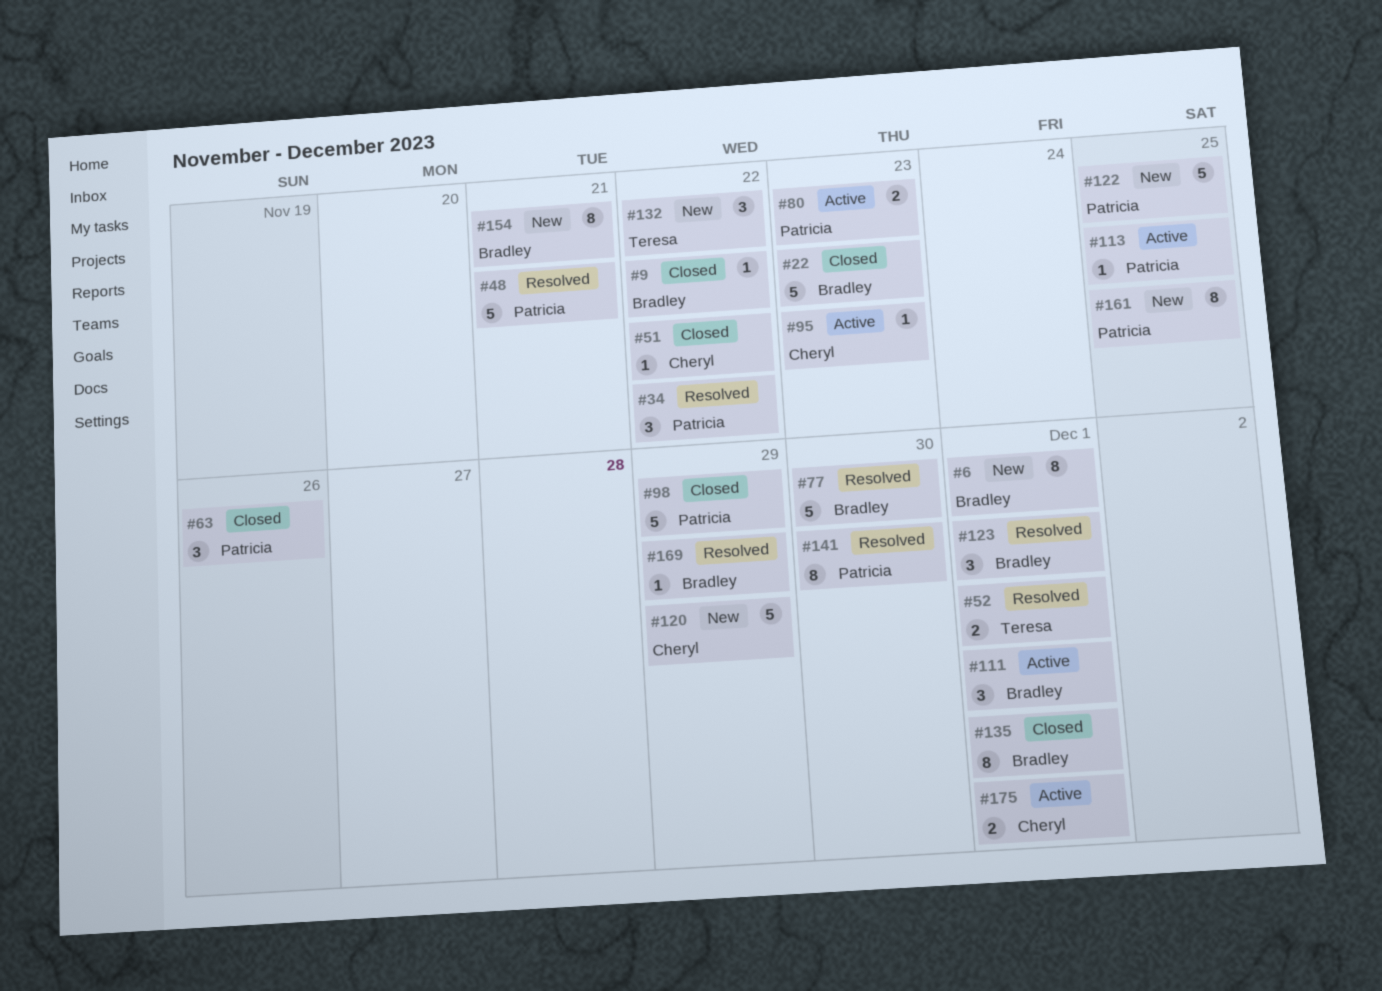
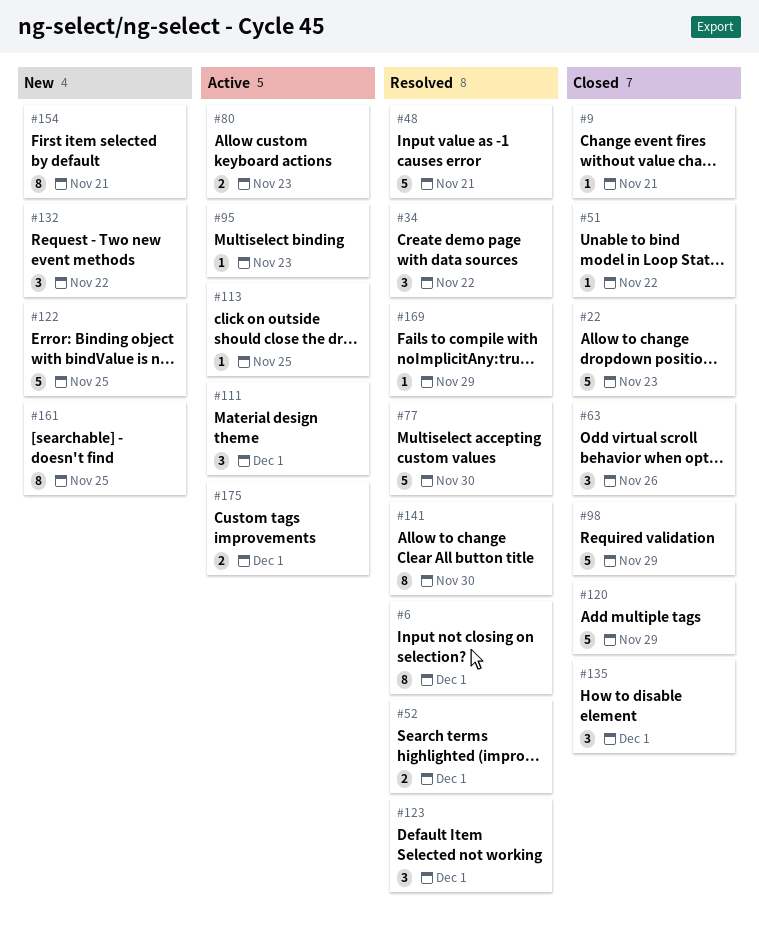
#6, status: New -> Resolved
#9, due: Nov 22 -> Nov 21
#120, status: New -> Closed
#135, estimate: 8 -> 3

